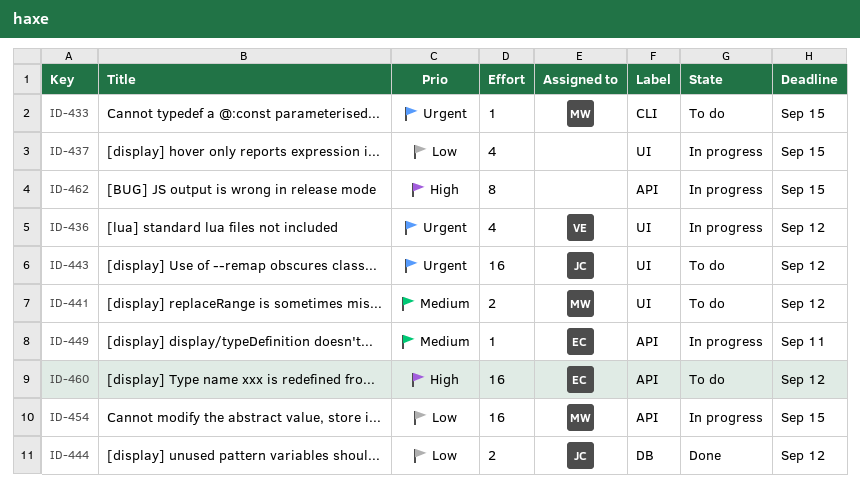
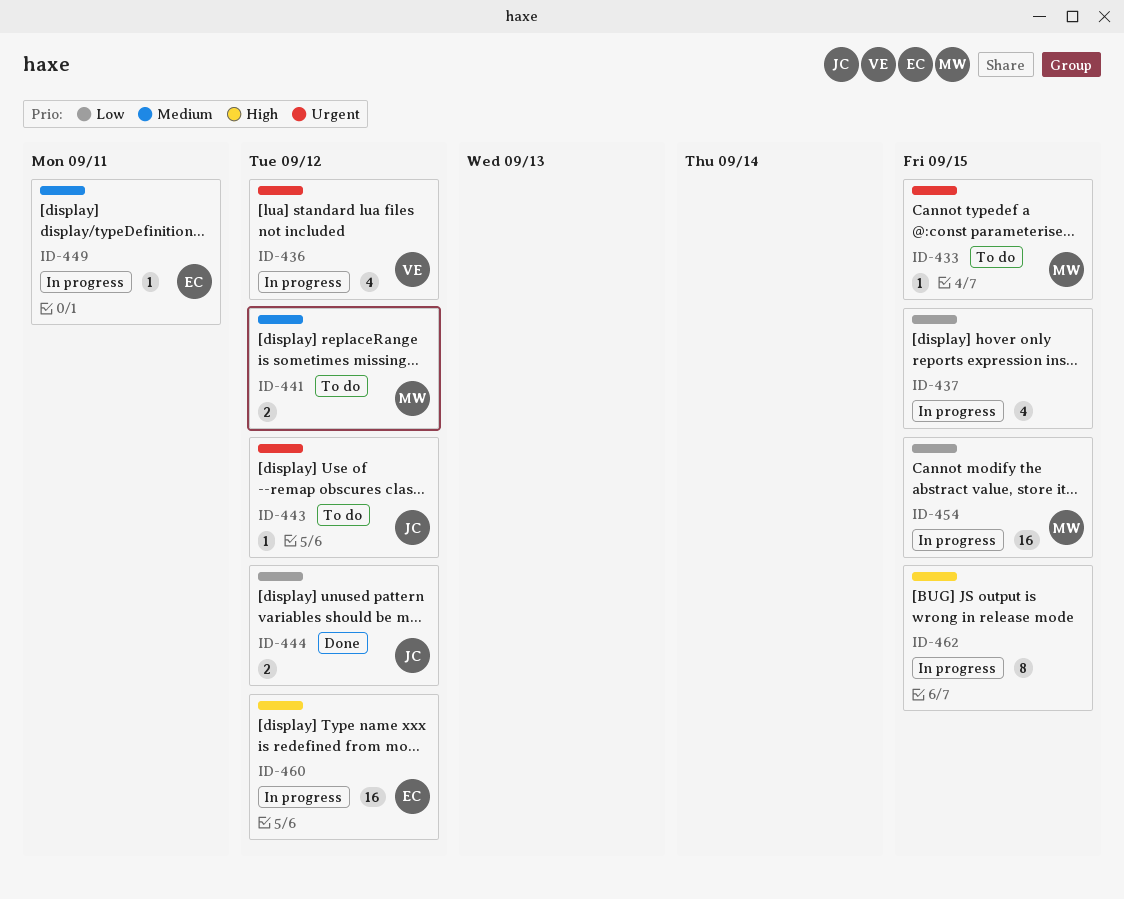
ID-443, estimate: 16 -> 1
ID-460, status: To do -> In progress

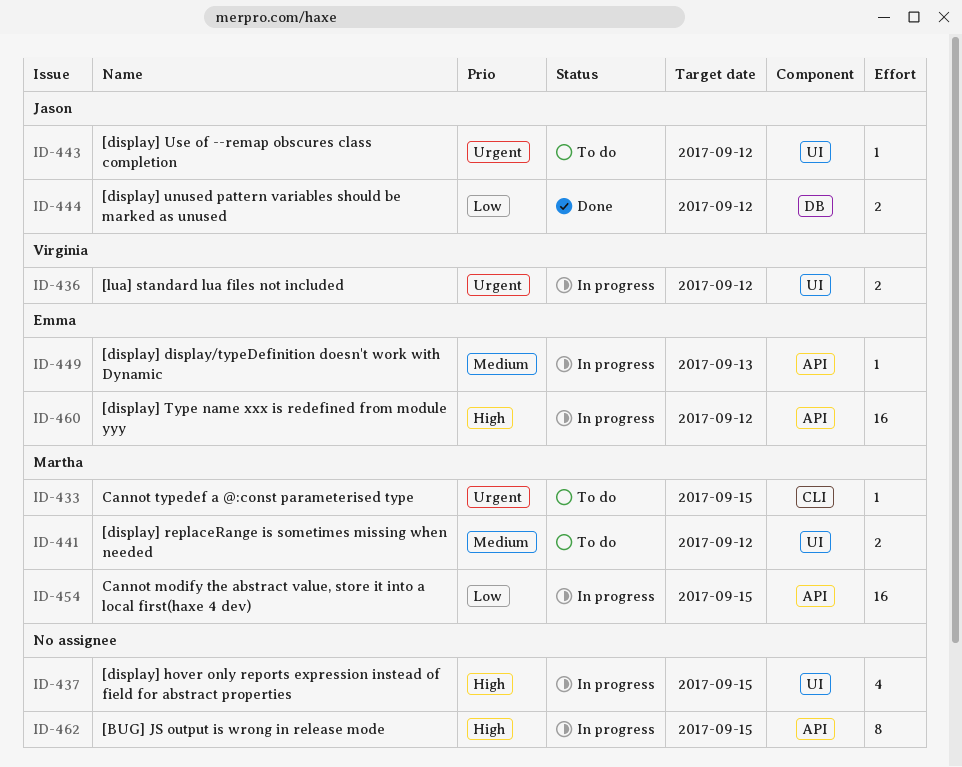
ID-436, estimate: 4 -> 2
ID-437, priority: Low -> High
ID-449, due: Sep 11 -> Sep 13

